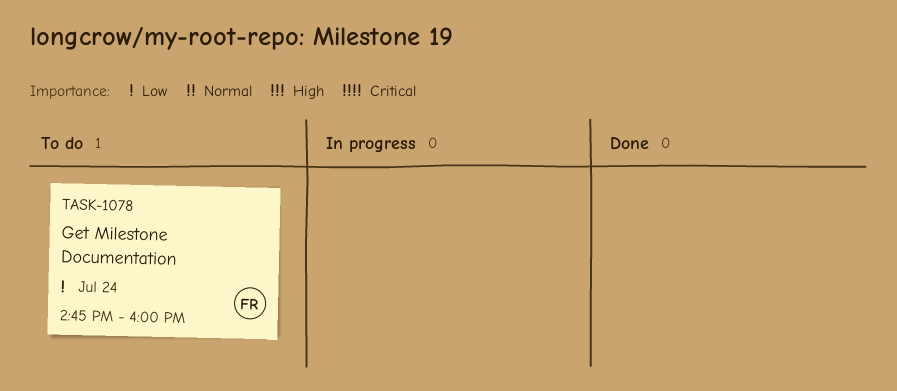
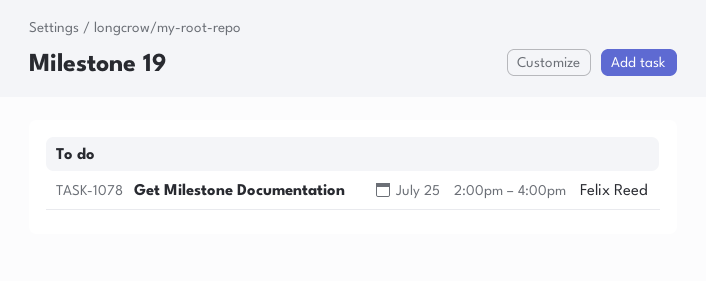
TASK-1078, day: Jul 24 -> Jul 25
TASK-1078, begins: 14:45 -> 14:00

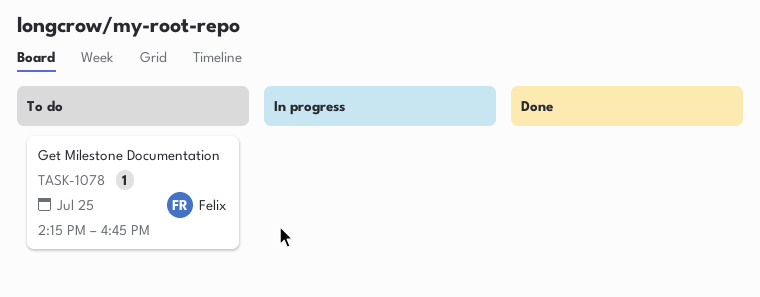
TASK-1078, begins: 14:00 -> 14:15
TASK-1078, ends: 16:00 -> 16:45

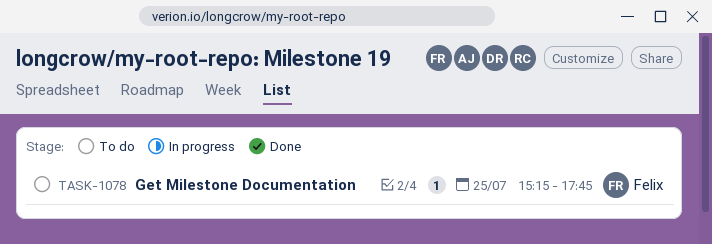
TASK-1078, begins: 14:15 -> 15:15
TASK-1078, ends: 16:45 -> 17:45

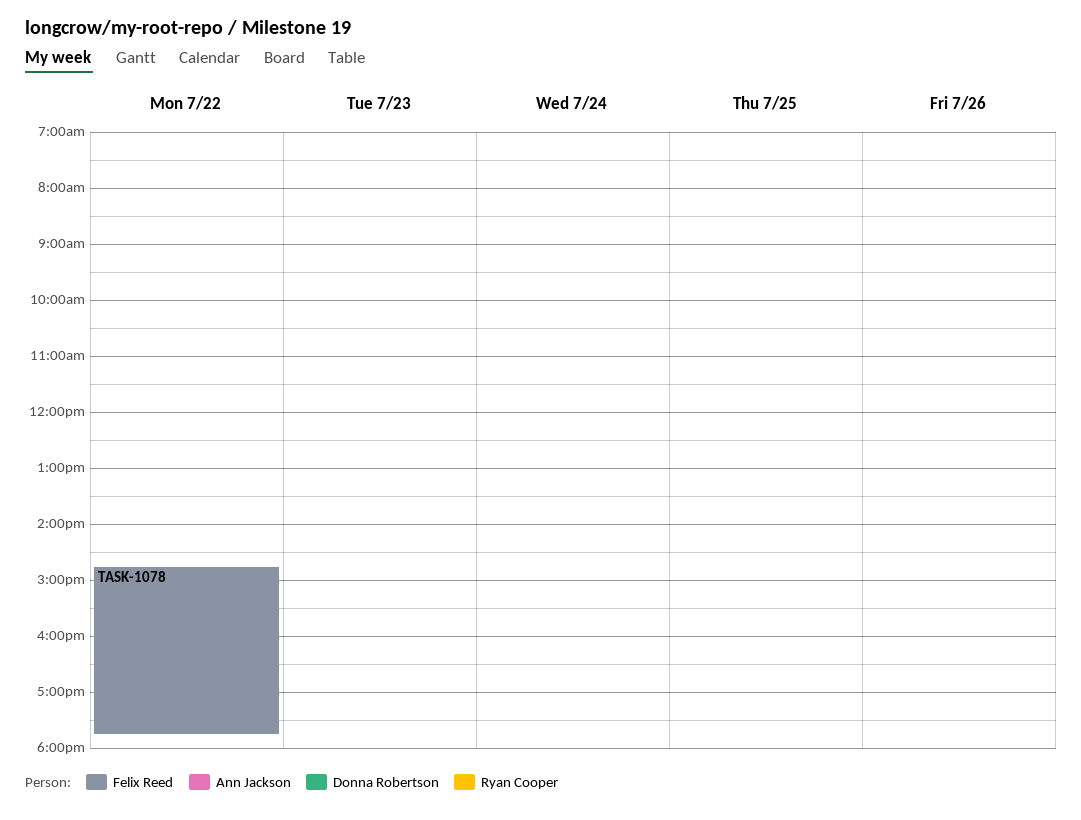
TASK-1078, day: Jul 25 -> Jul 22
TASK-1078, begins: 15:15 -> 14:45

